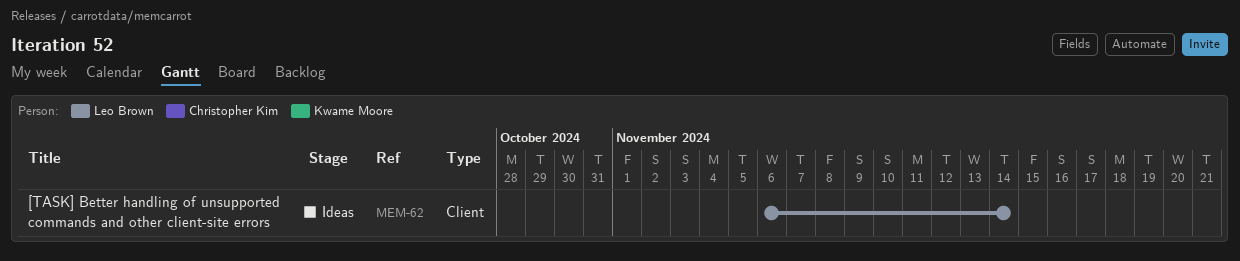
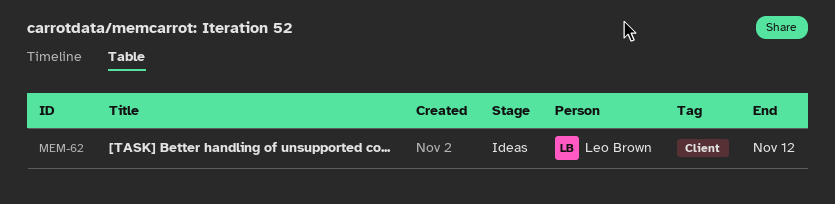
MEM-62, due: Nov 14 -> Nov 12

